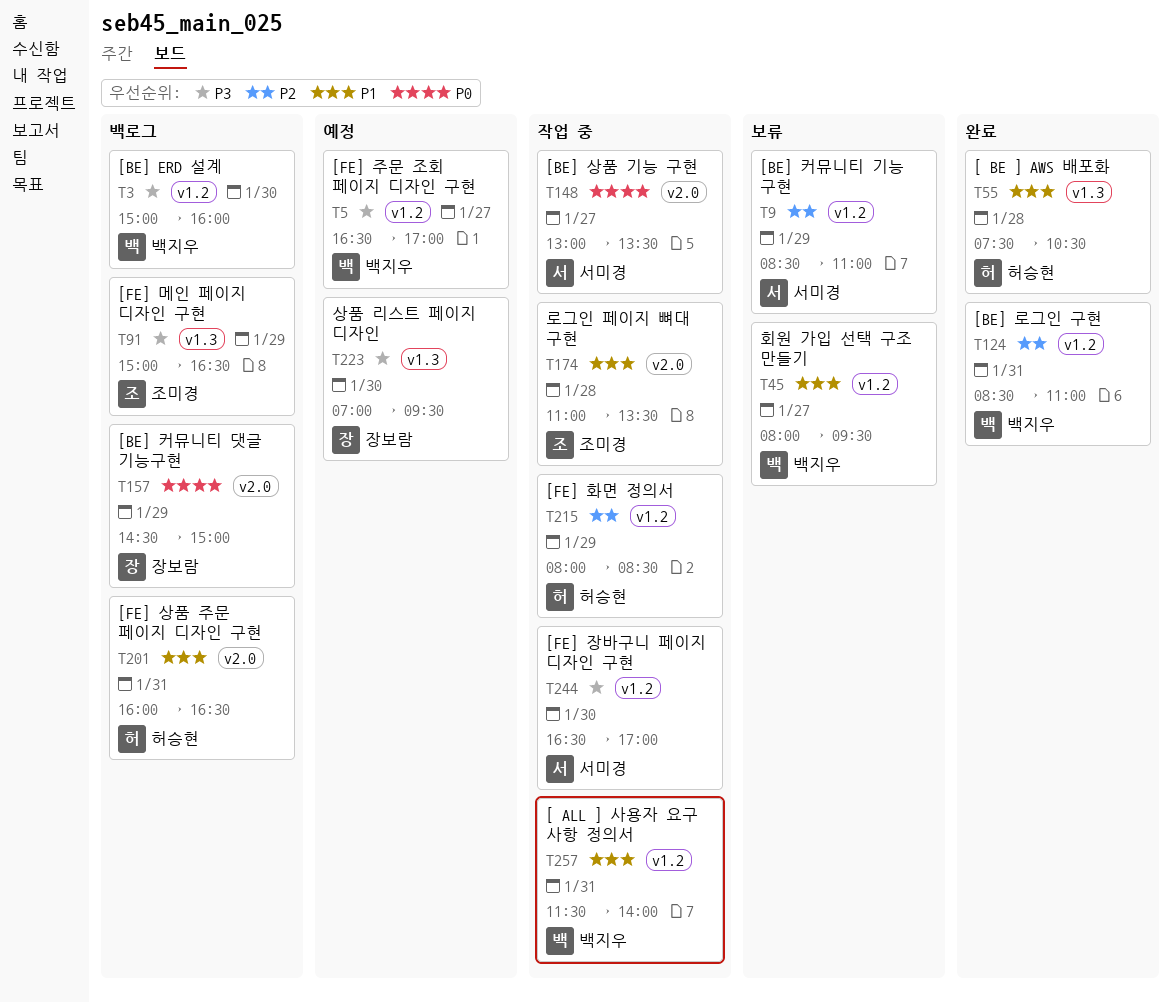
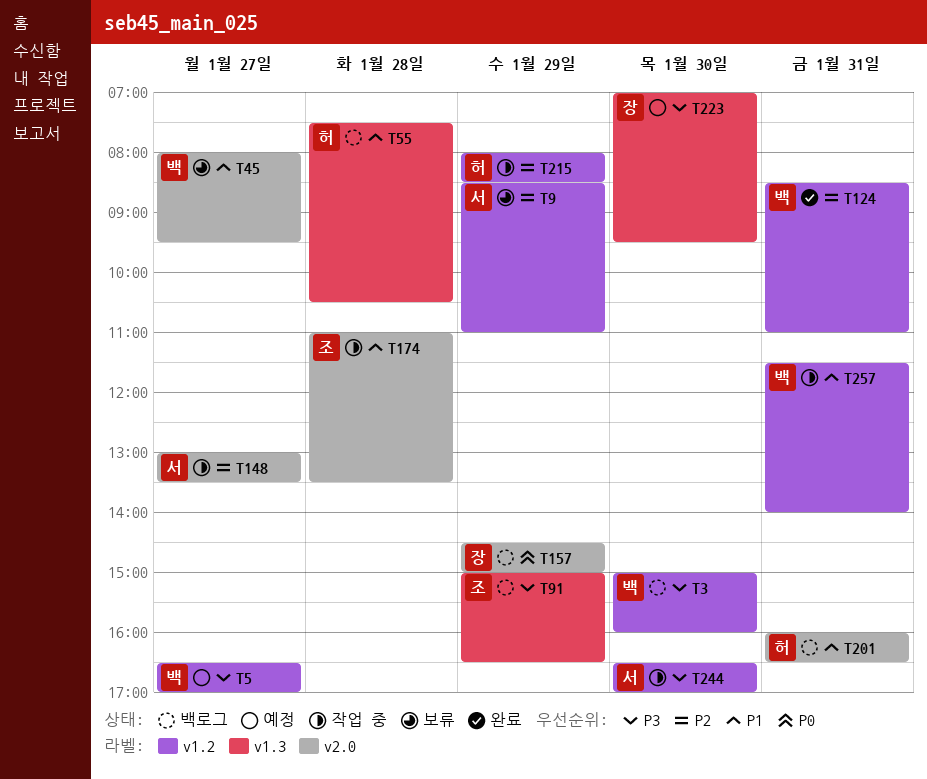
T45, label: v1.2 -> v2.0
T55, status: 완료 -> 백로그
T148, priority: P0 -> P2

